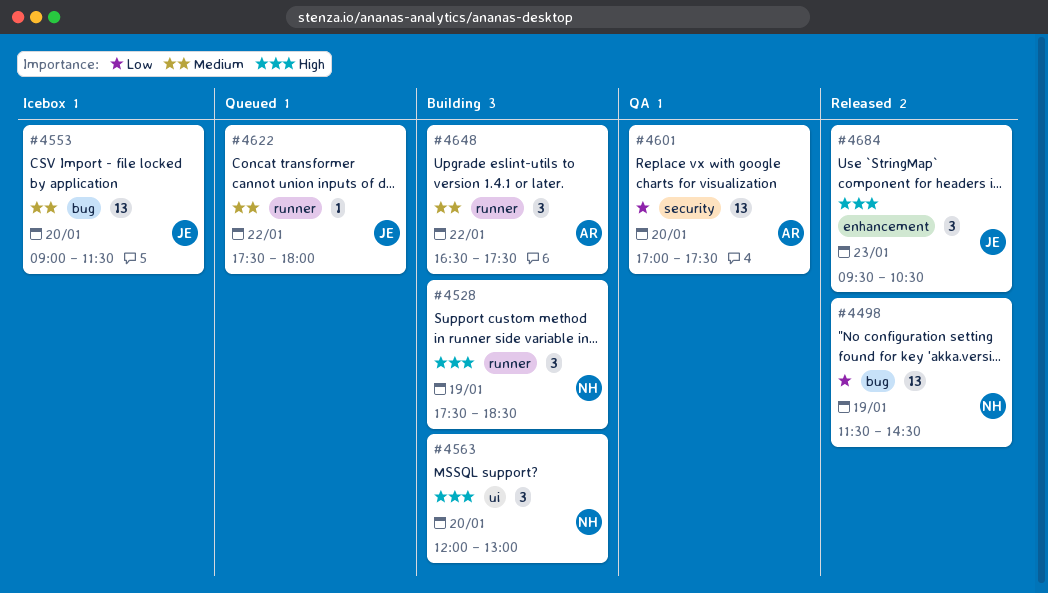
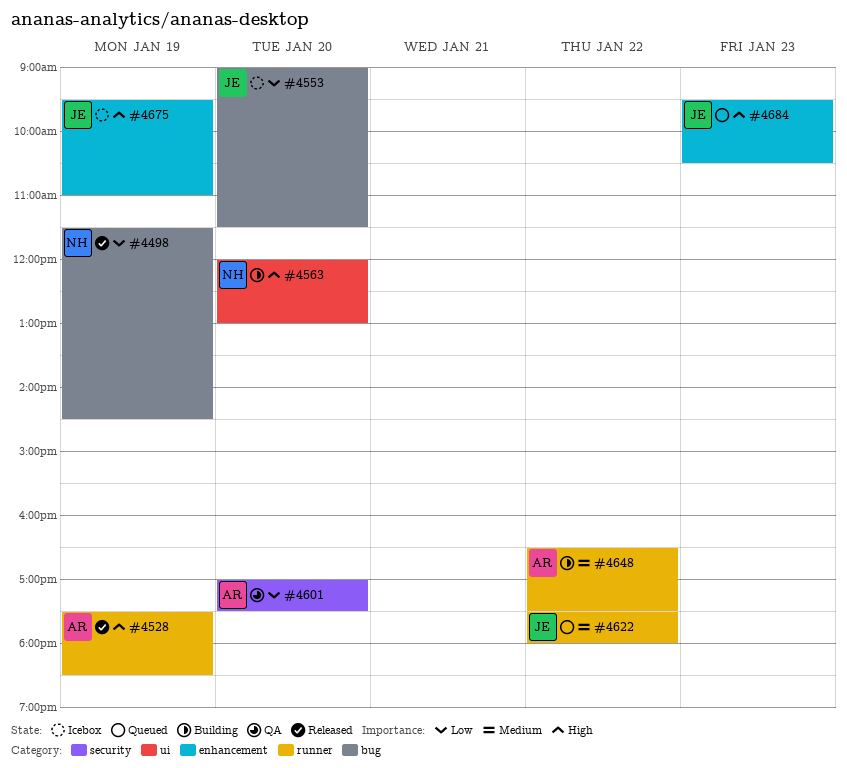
#4528, status: Building -> Released
#4528, owner: NH -> AR
#4553, priority: Medium -> Low
#4675: none -> present
#4684, status: Released -> Queued

